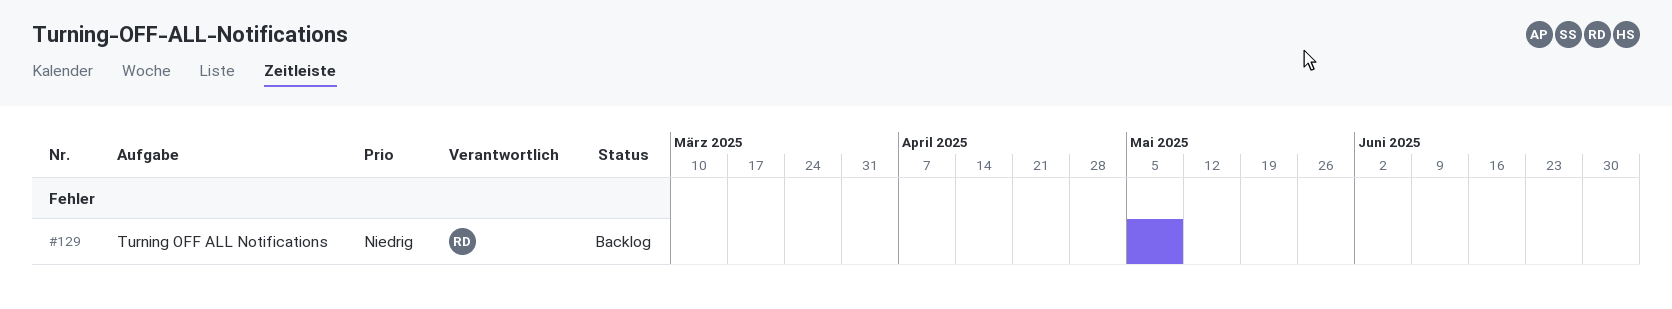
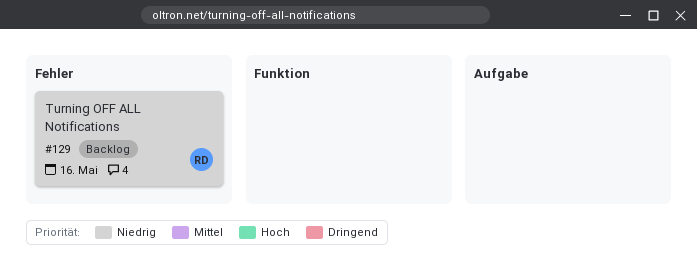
#129, due: May 9 -> May 16

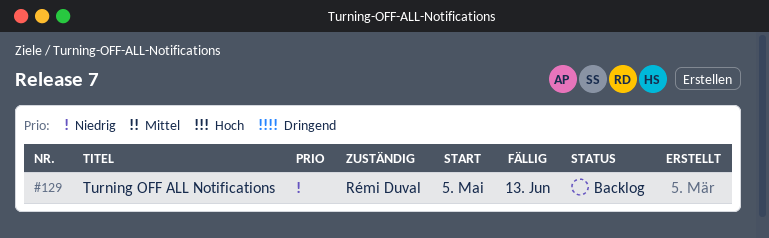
#129, due: May 16 -> Jun 13

